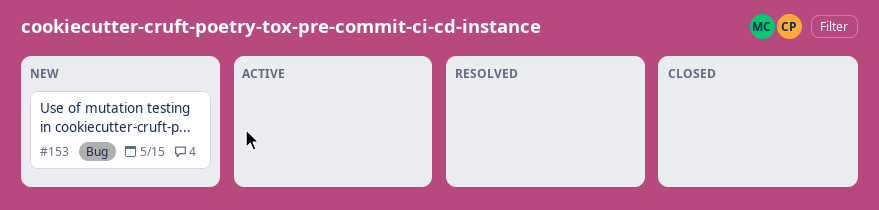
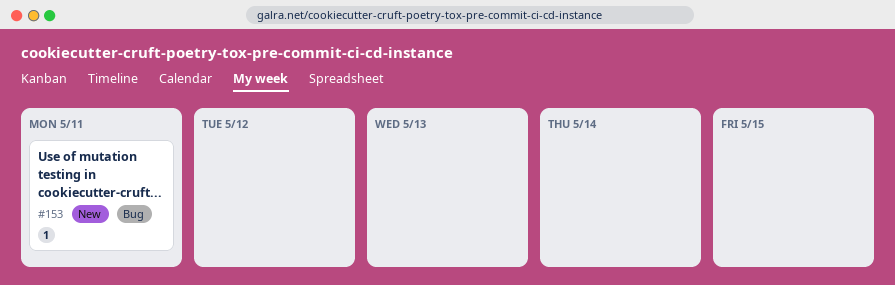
#153, due: May 15 -> May 11

